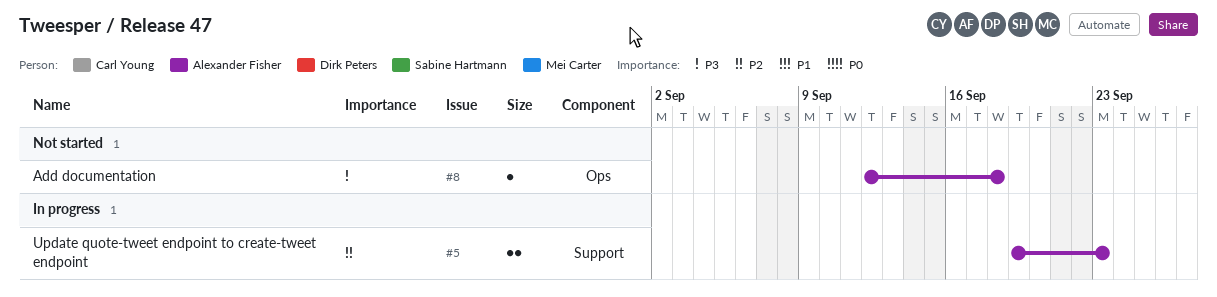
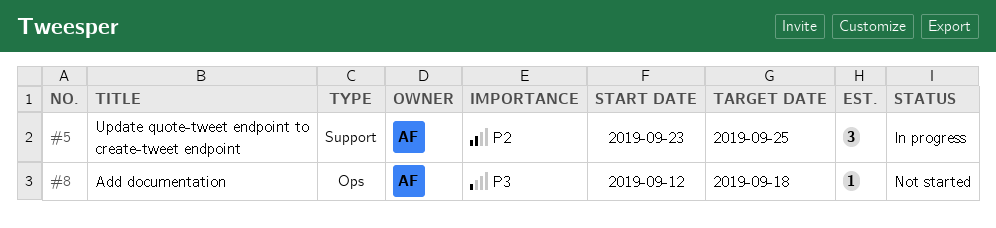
#5, estimate: 2 -> 3
#5, start: Sep 19 -> Sep 23
#5, due: Sep 23 -> Sep 25

